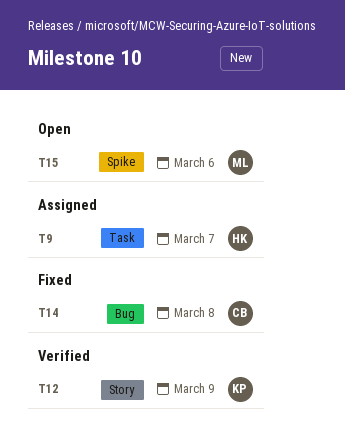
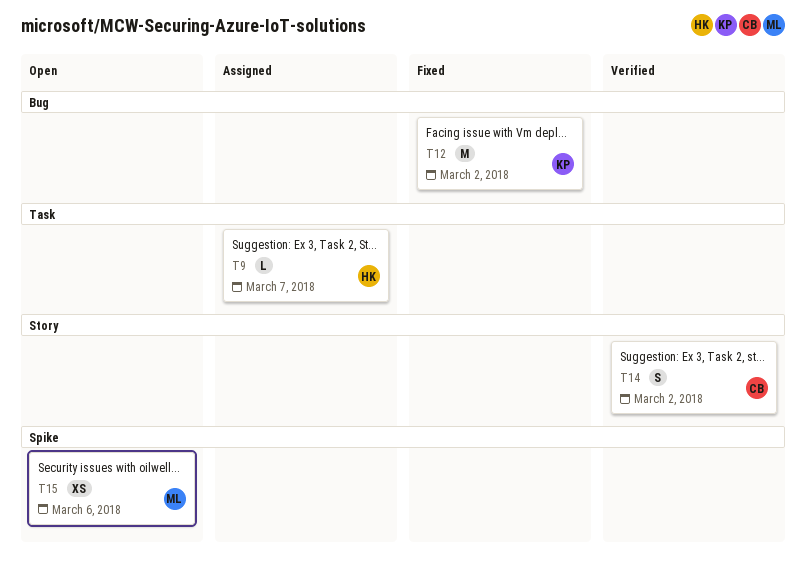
T12, status: Verified -> Fixed
T12, label: Story -> Bug
T12, due: Mar 9 -> Mar 2
T14, status: Fixed -> Verified
T14, label: Bug -> Story
T14, due: Mar 8 -> Mar 2

